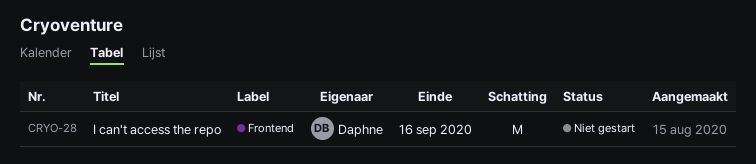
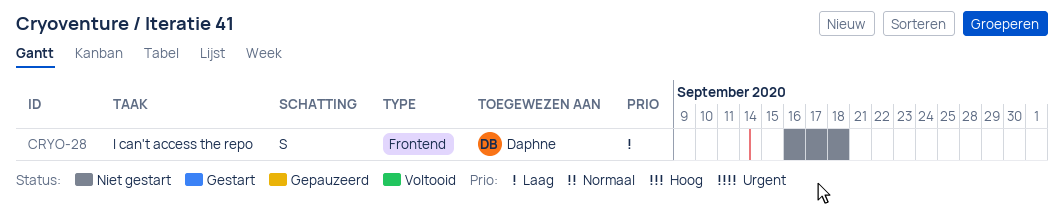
CRYO-28, estimate: M -> S
CRYO-28, due: Sep 16 -> Sep 18

